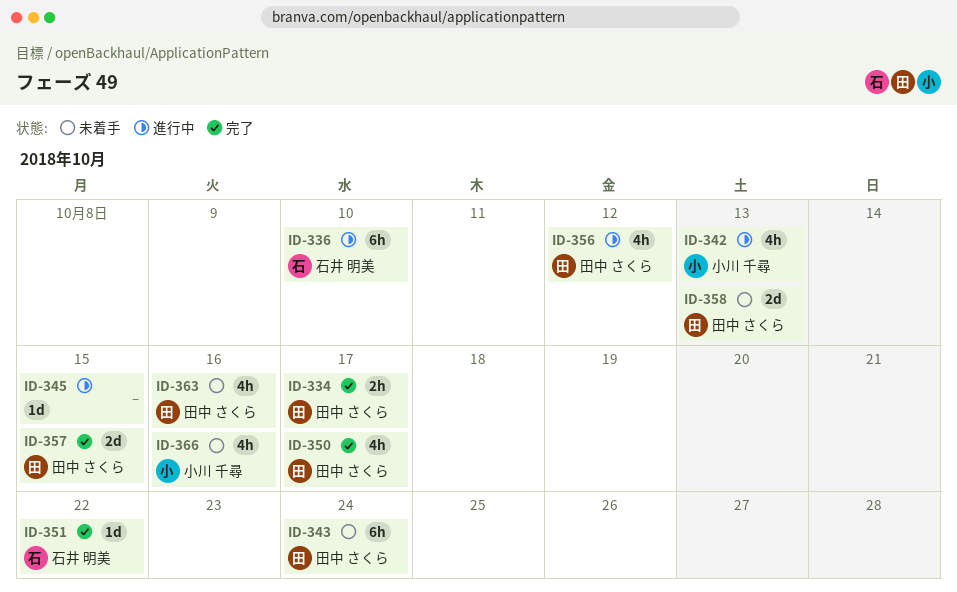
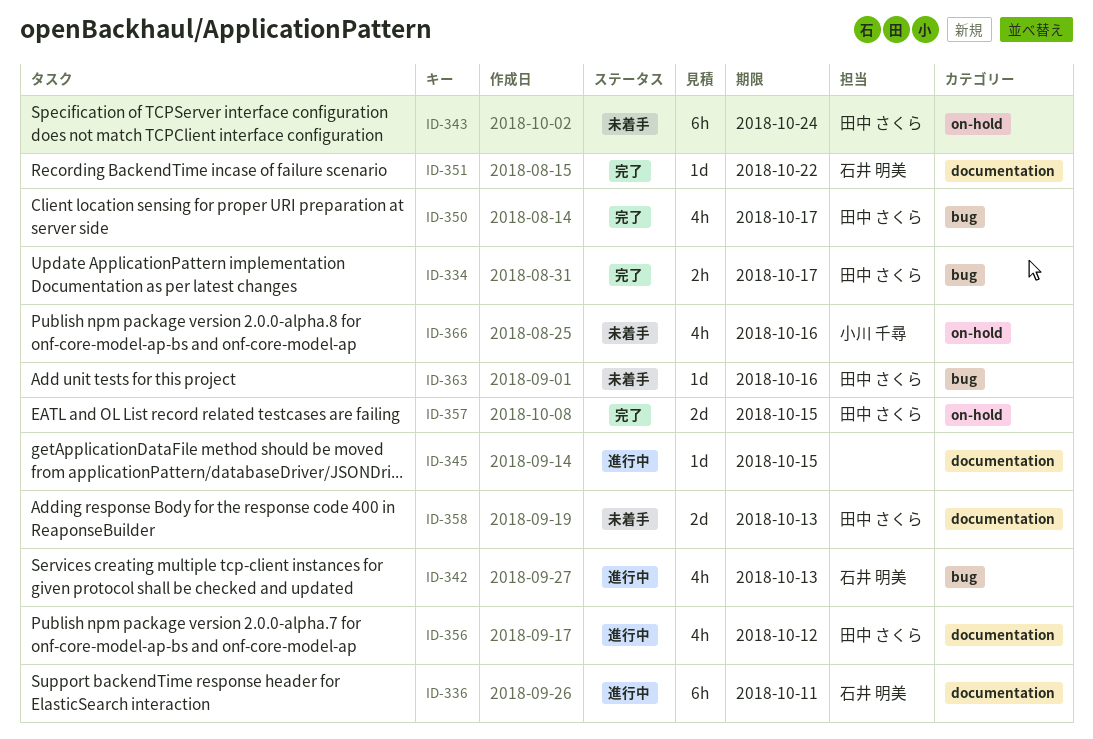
ID-336, due: Oct 10 -> Oct 11
ID-342, owner: 小川 千尋 -> 石井 明美
ID-363, estimate: 4h -> 1d

